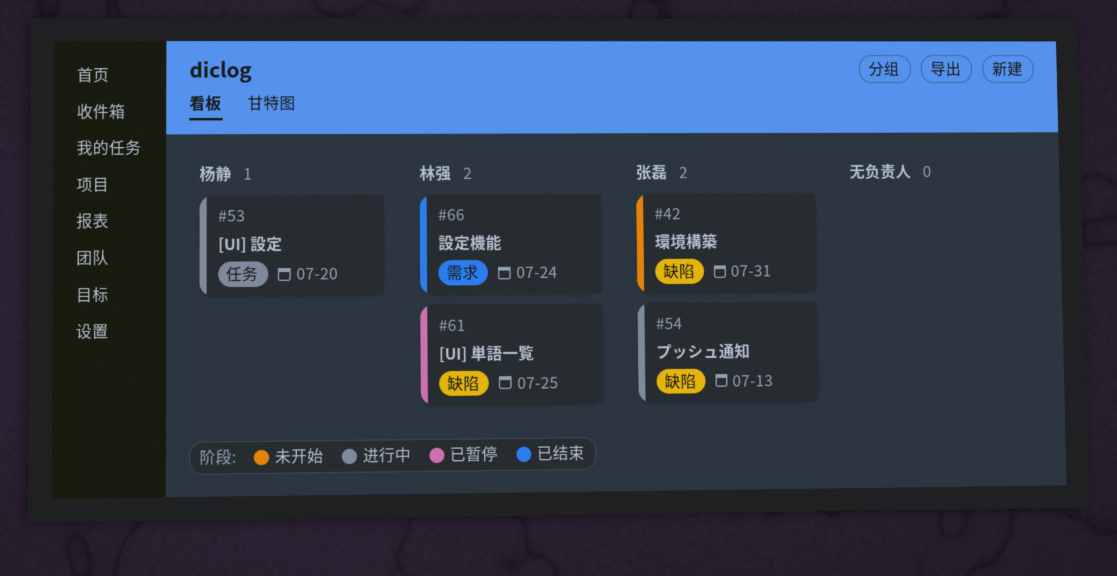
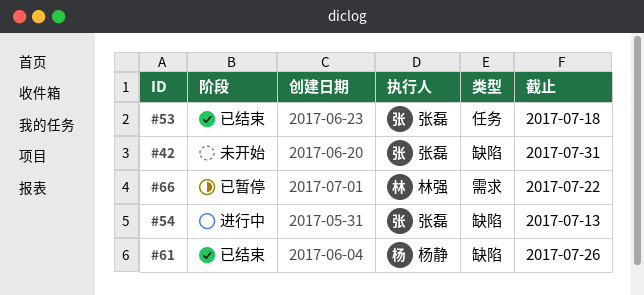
#53, status: 进行中 -> 已结束
#53, owner: 杨静 -> 张磊
#53, due: Jul 20 -> Jul 18
#61, status: 已暂停 -> 已结束
#61, owner: 林强 -> 杨静
#61, due: Jul 25 -> Jul 26
#66, status: 已结束 -> 已暂停
#66, due: Jul 24 -> Jul 22

